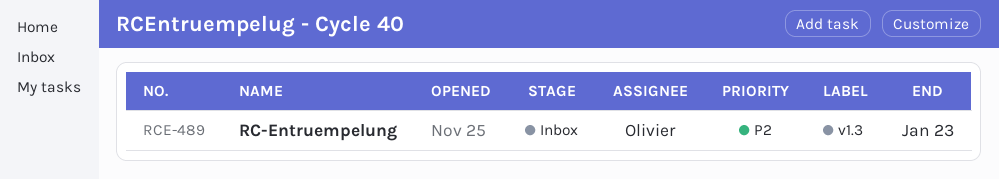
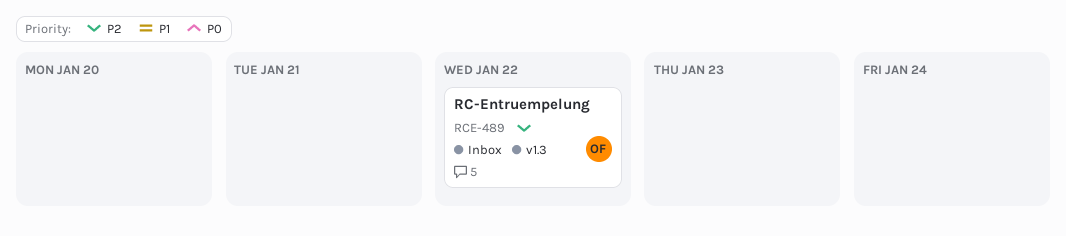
RCE-489, due: Jan 23 -> Jan 22

